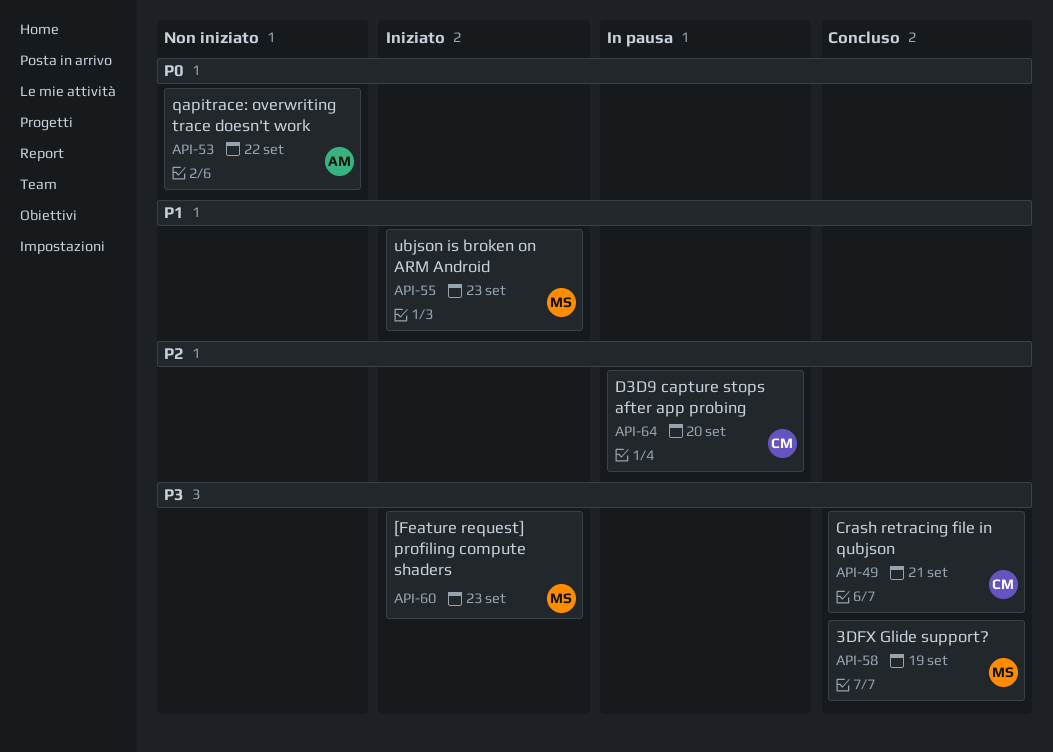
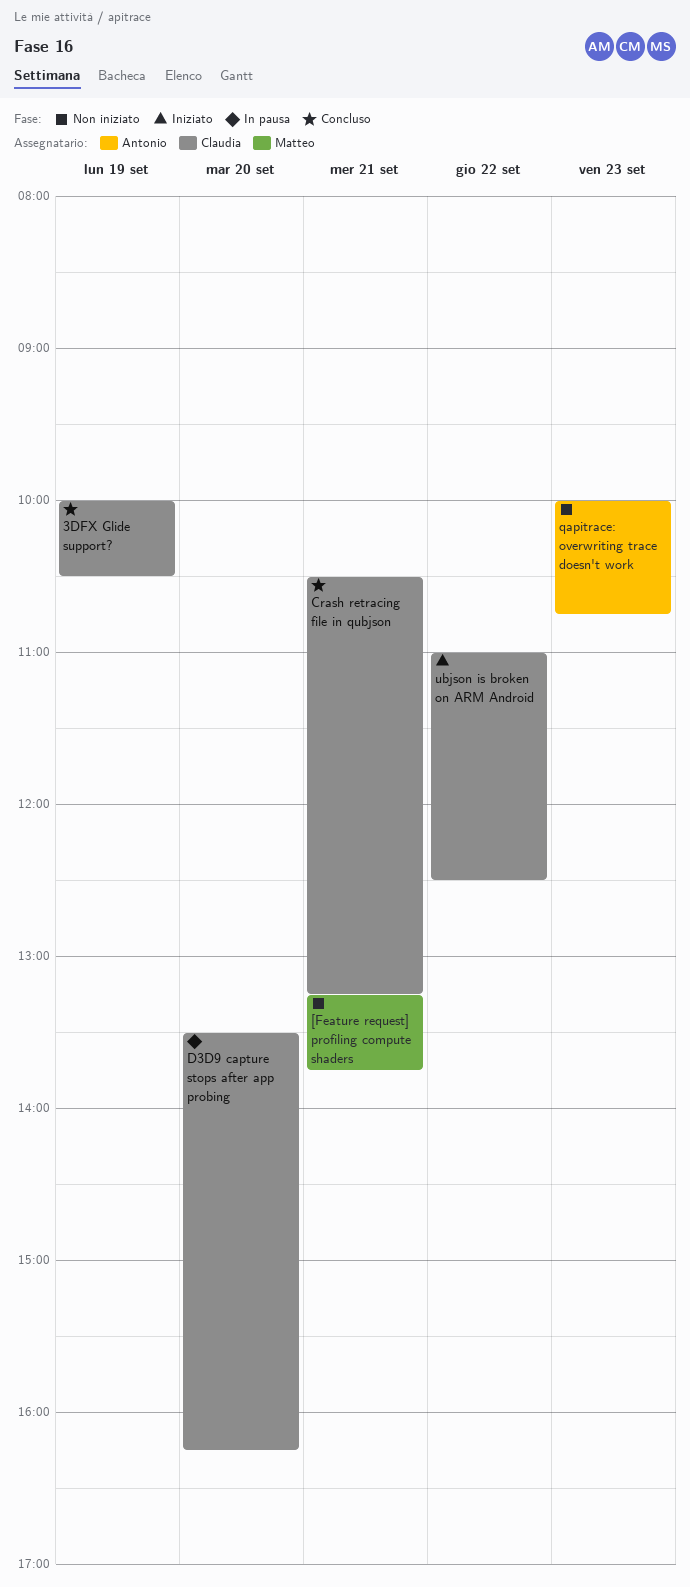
3DFX Glide support?, owner: Matteo -> Claudia
[Feature request] profiling compute shaders, status: Iniziato -> Non iniziato
[Feature request] profiling compute shaders, day: Sep 23 -> Sep 21
qapitrace: overwriting trace doesn't work, day: Sep 22 -> Sep 23
ubjson is broken on ARM Android, owner: Matteo -> Claudia
ubjson is broken on ARM Android, day: Sep 23 -> Sep 22

